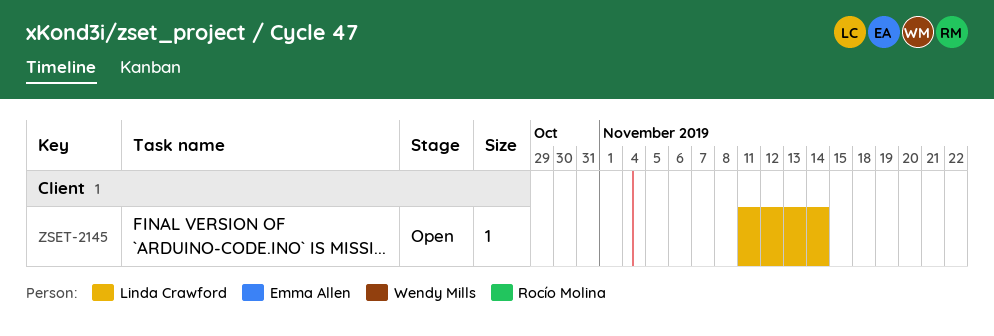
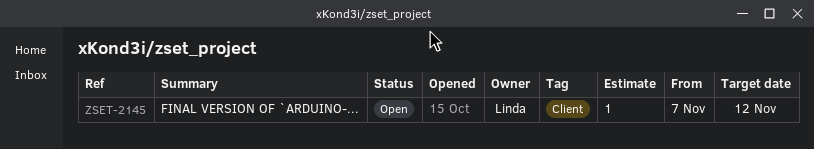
ZSET-2145, start: Nov 11 -> Nov 7
ZSET-2145, due: Nov 14 -> Nov 12

